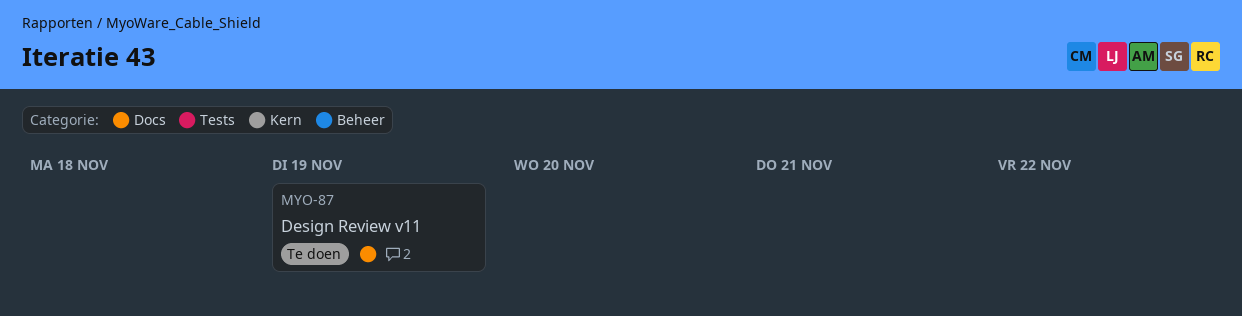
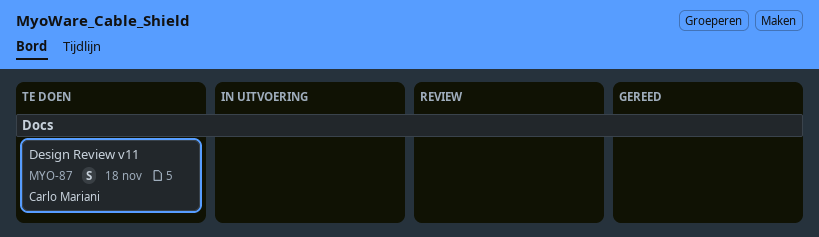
MYO-87, due: Nov 19 -> Nov 18

